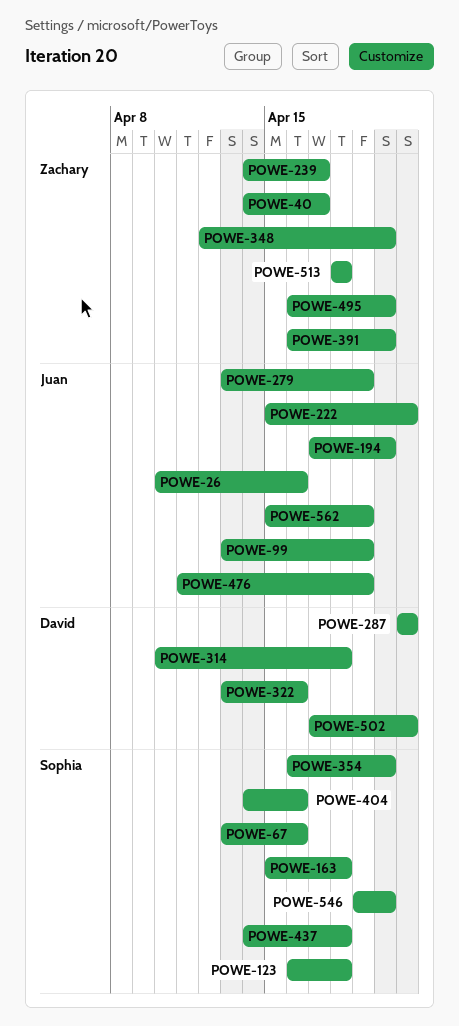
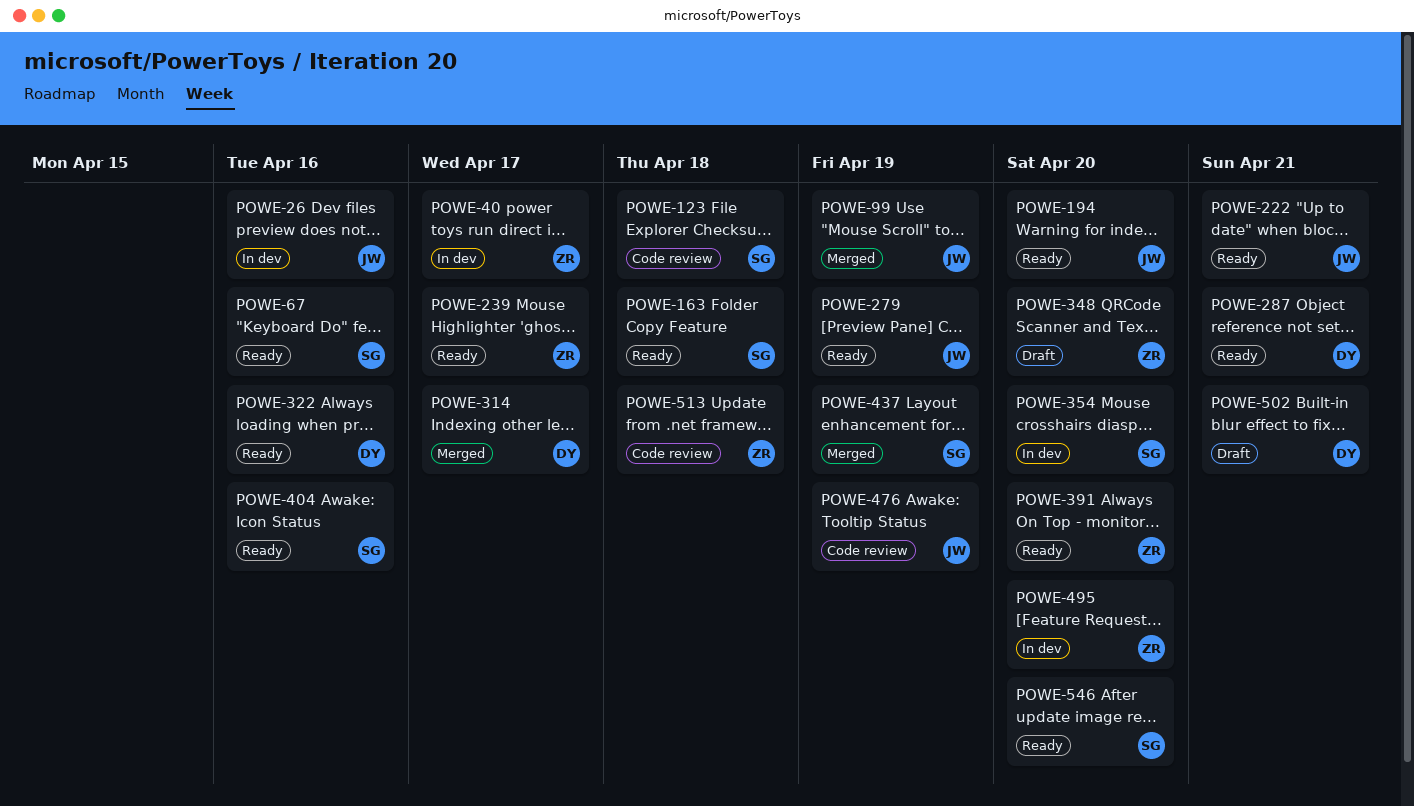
POWE-314, due: Apr 18 -> Apr 17
POWE-437, due: Apr 18 -> Apr 19
POWE-562: present -> none

